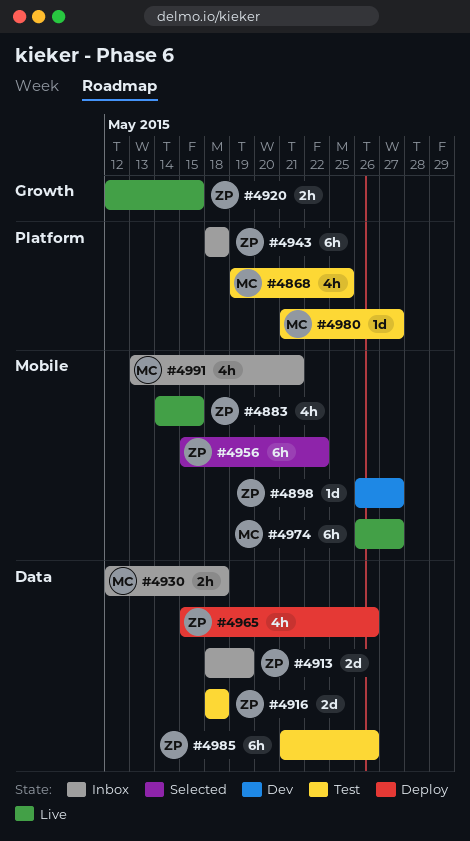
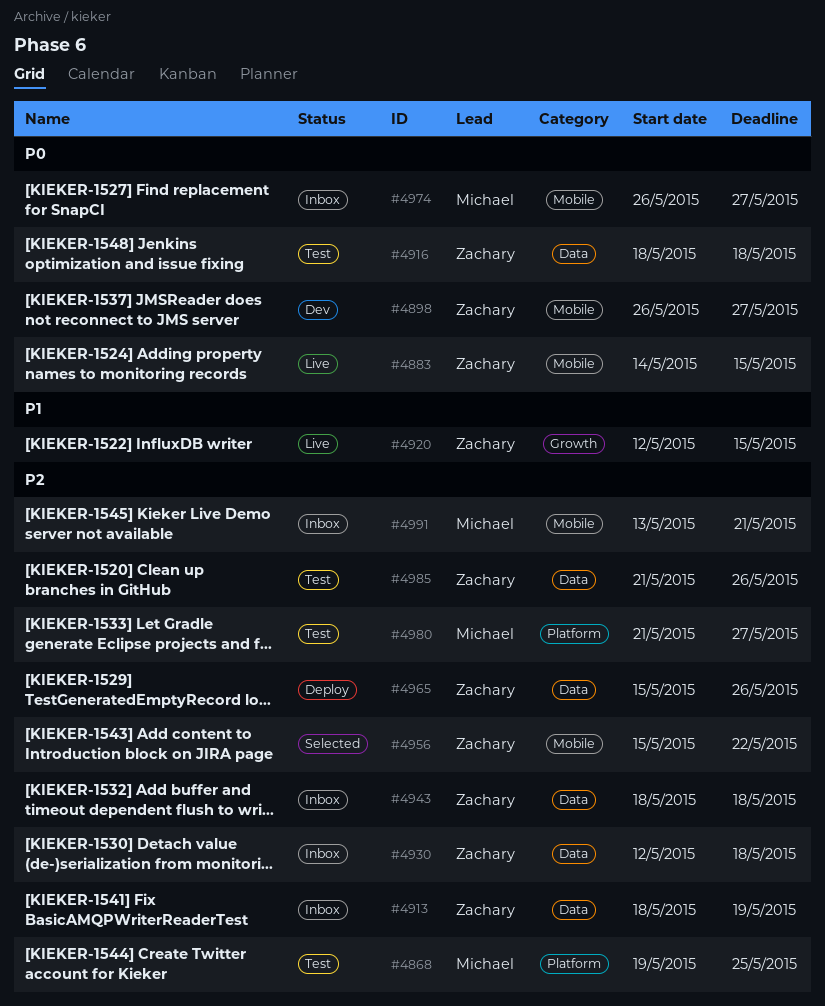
#4930, owner: Michael -> Zachary
#4943, label: Platform -> Data
#4974, status: Live -> Inbox

